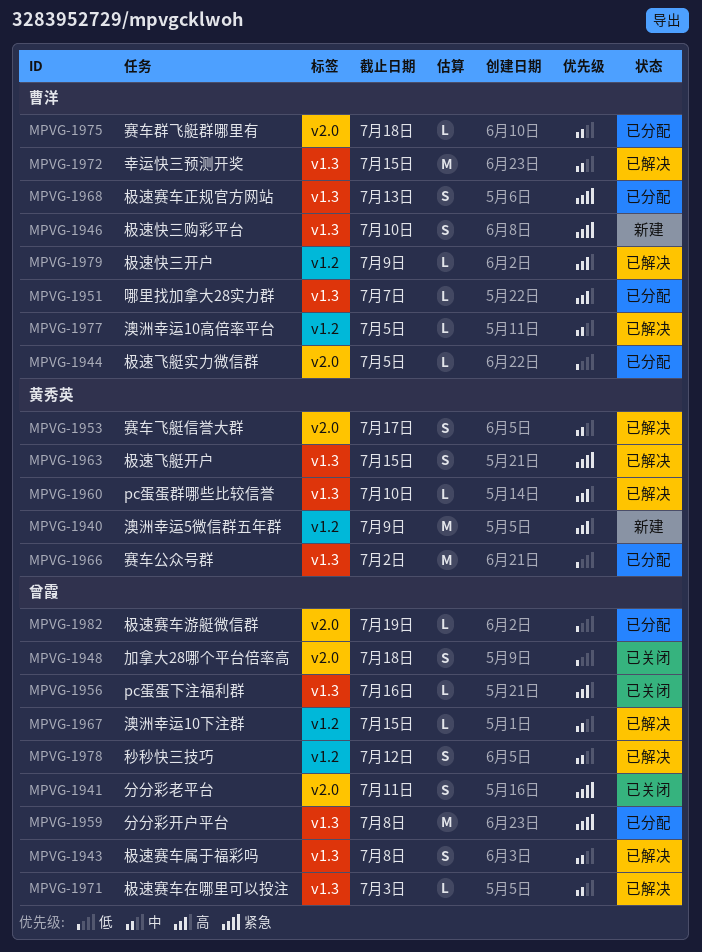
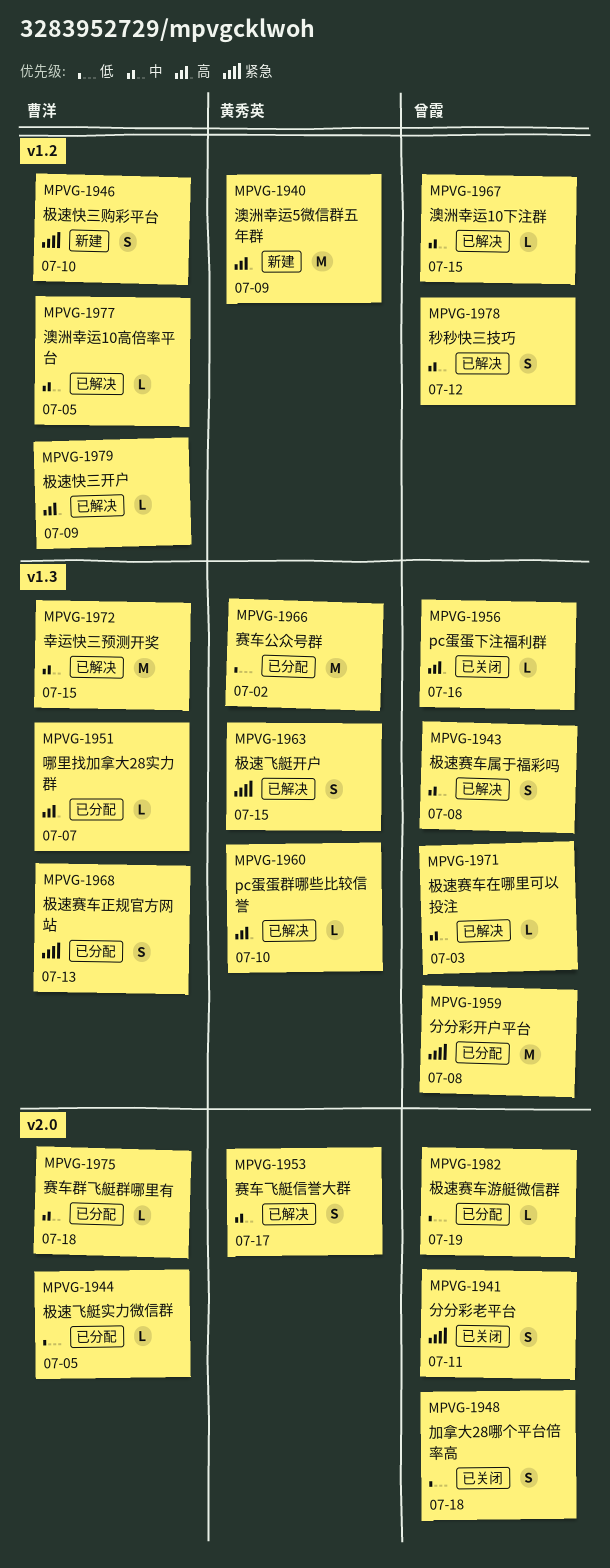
MPVG-1946, label: v1.3 -> v1.2

